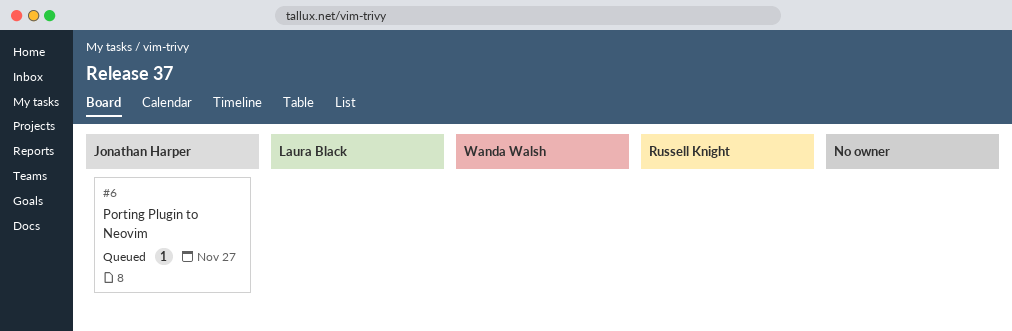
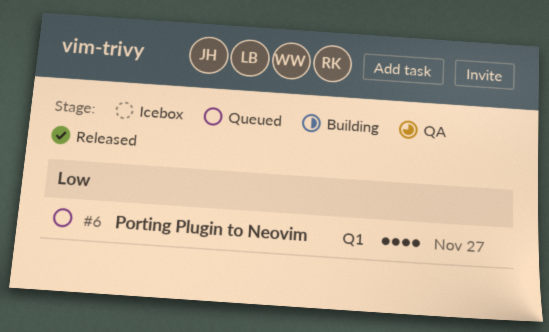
#6, estimate: 1 -> 4

